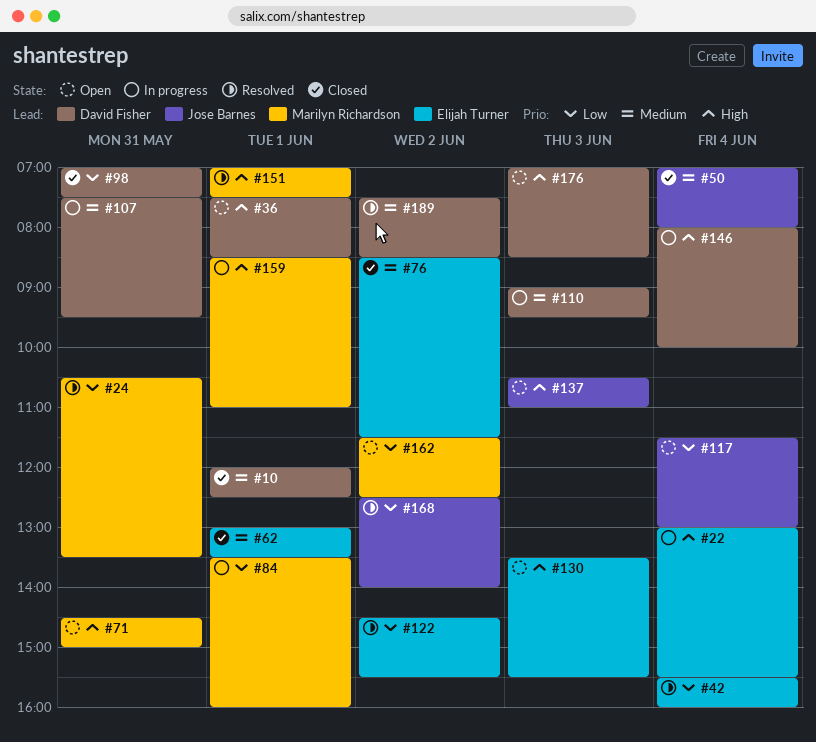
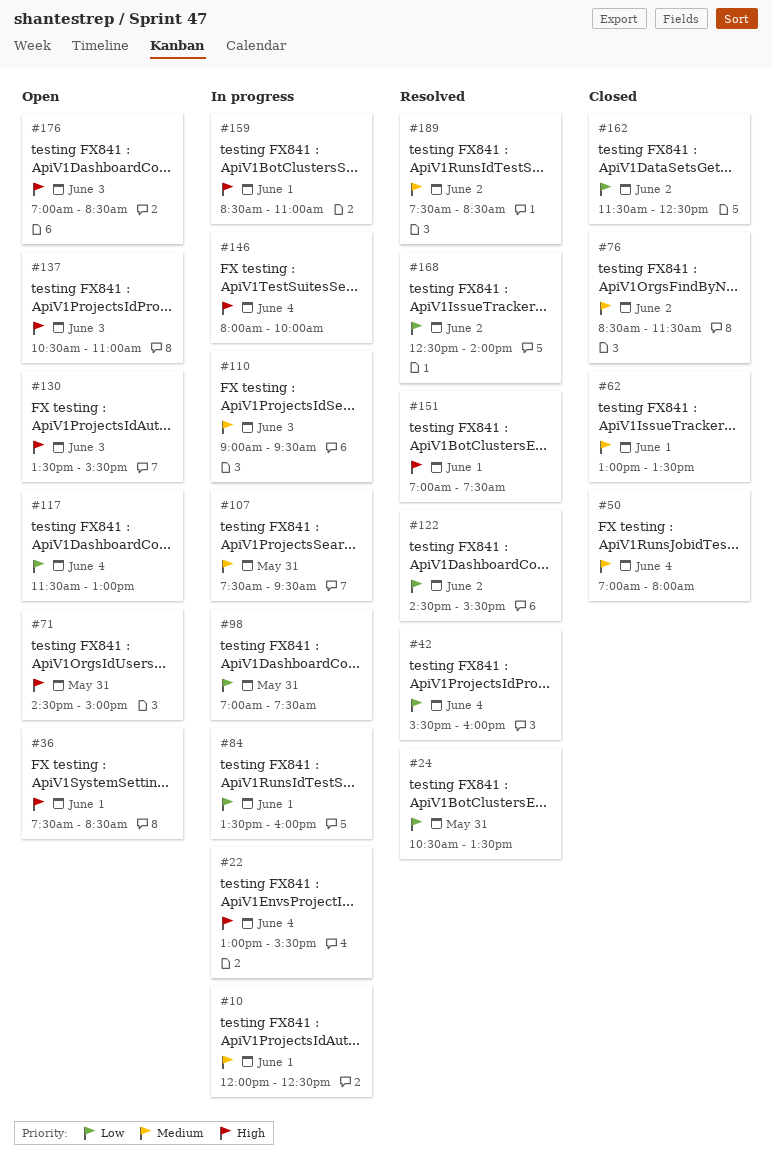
#10, status: Closed -> In progress
#98, status: Closed -> In progress
#162, status: Open -> Closed

